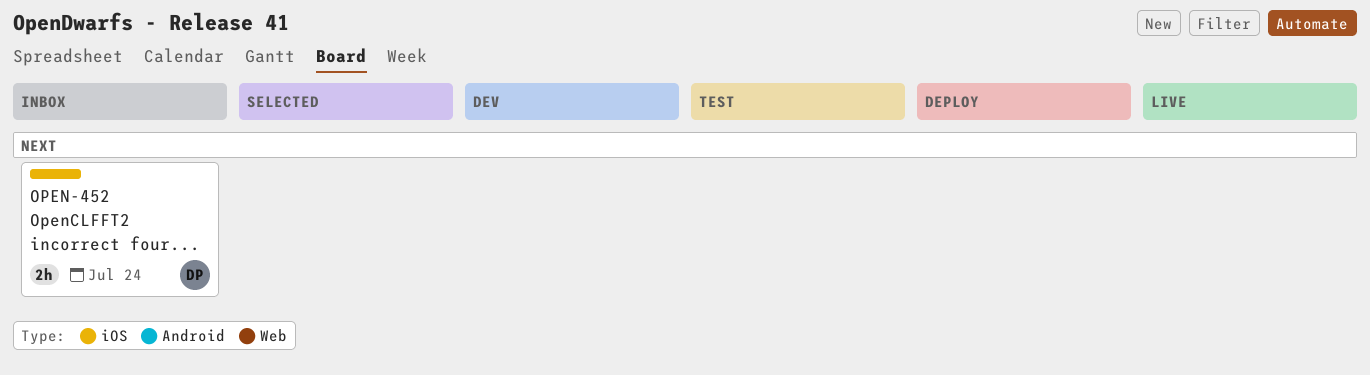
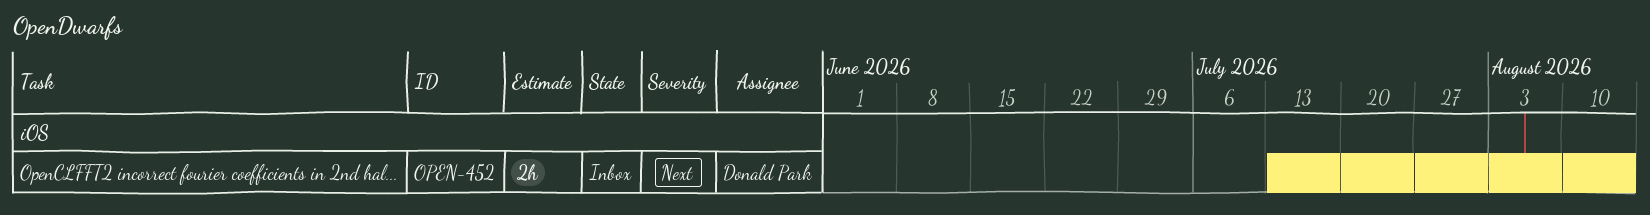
OPEN-452, due: Jul 24 -> Aug 14

